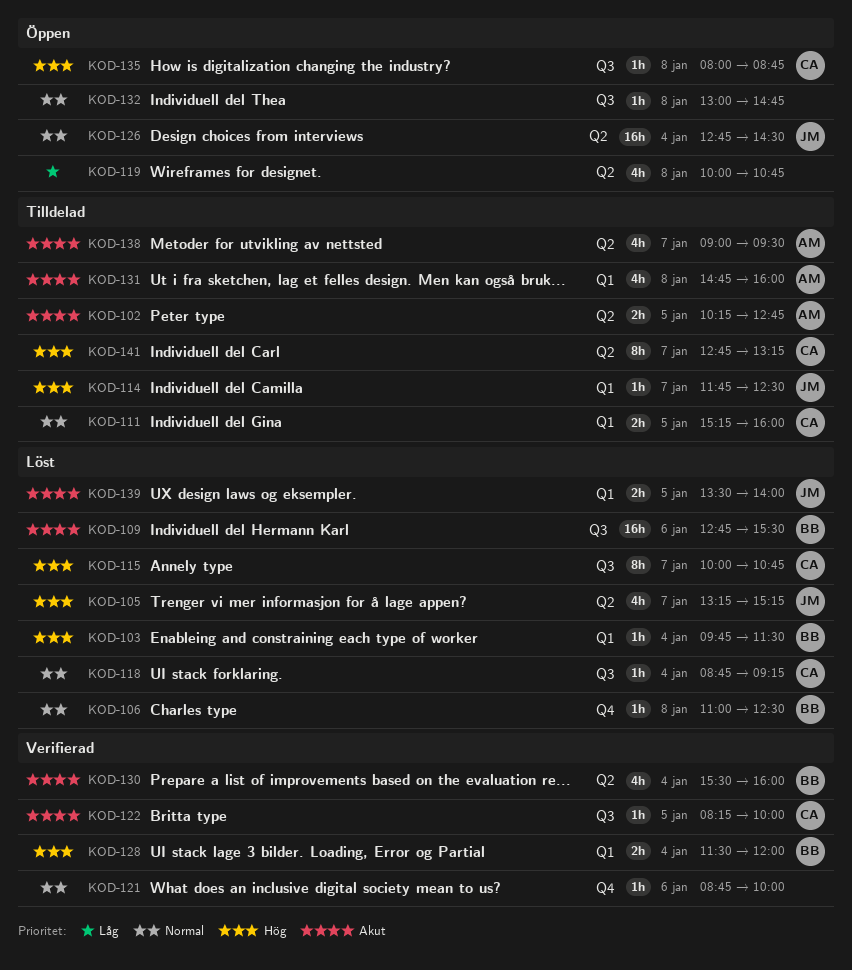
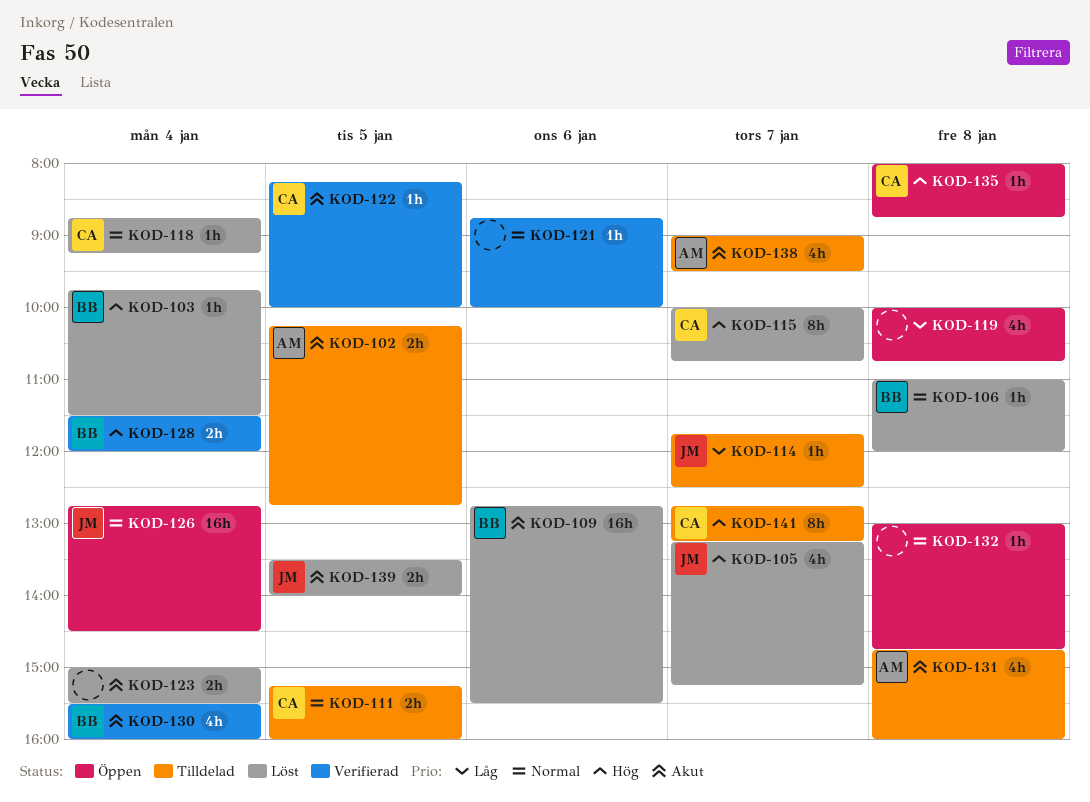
KOD-106, ends: 12:30 -> 12:00
KOD-114, priority: Hög -> Låg
KOD-123: none -> present

